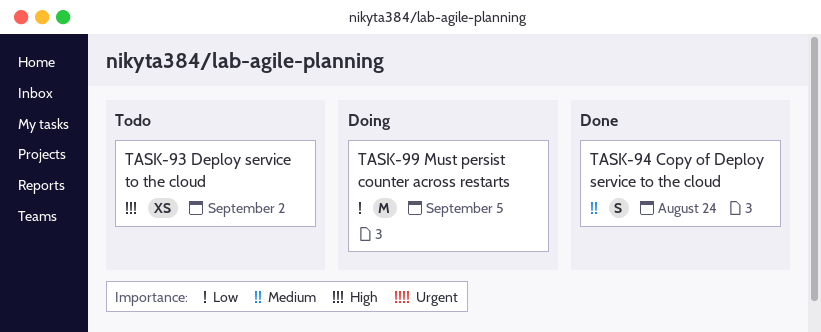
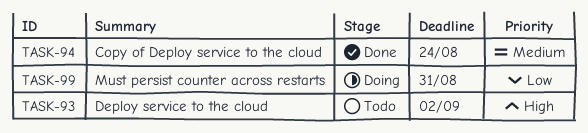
TASK-99, due: Sep 5 -> Aug 31

